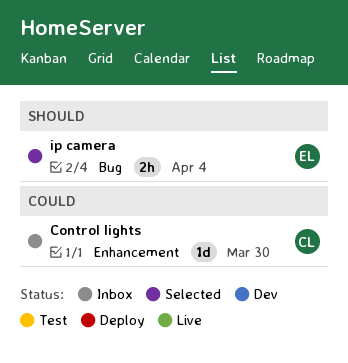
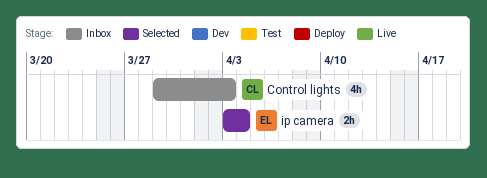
Control lights, estimate: 1d -> 4h
Control lights, due: Mar 30 -> Apr 3

